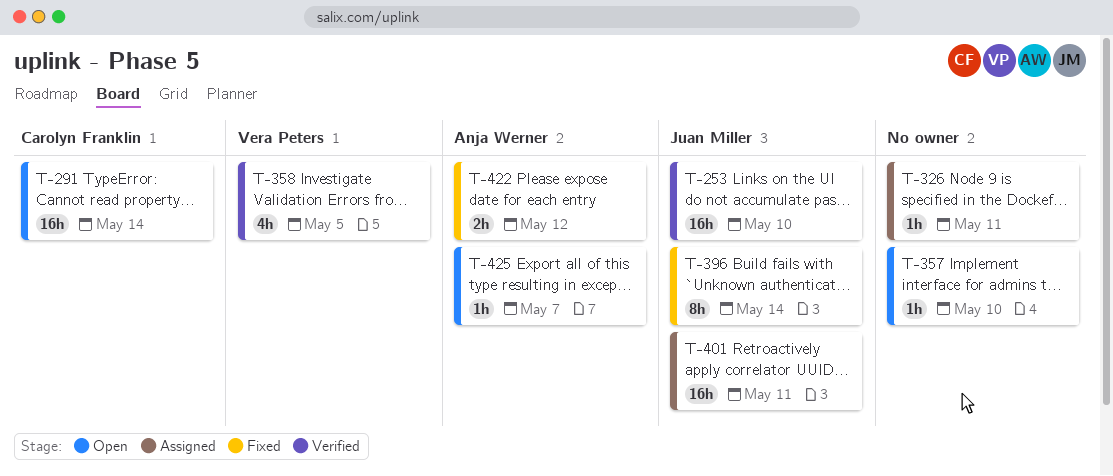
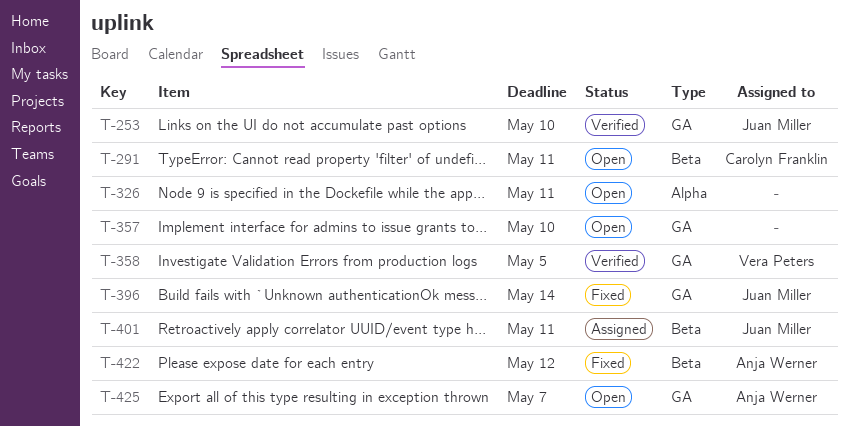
T-291, due: May 14 -> May 11
T-326, status: Assigned -> Open

